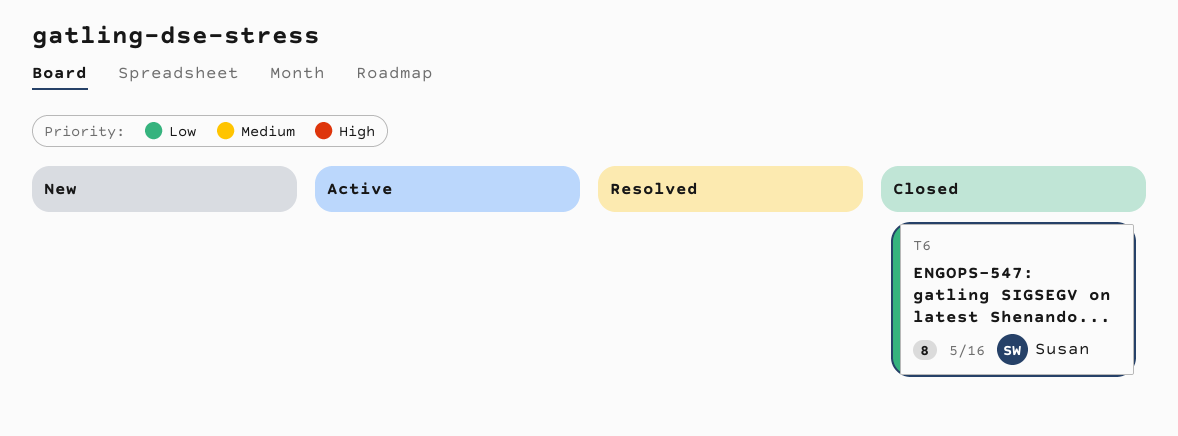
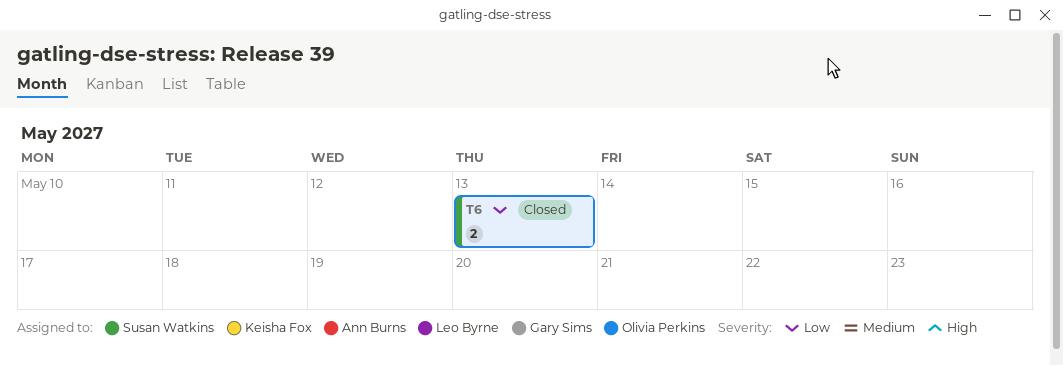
T6, estimate: 8 -> 2
T6, due: May 16 -> May 13

